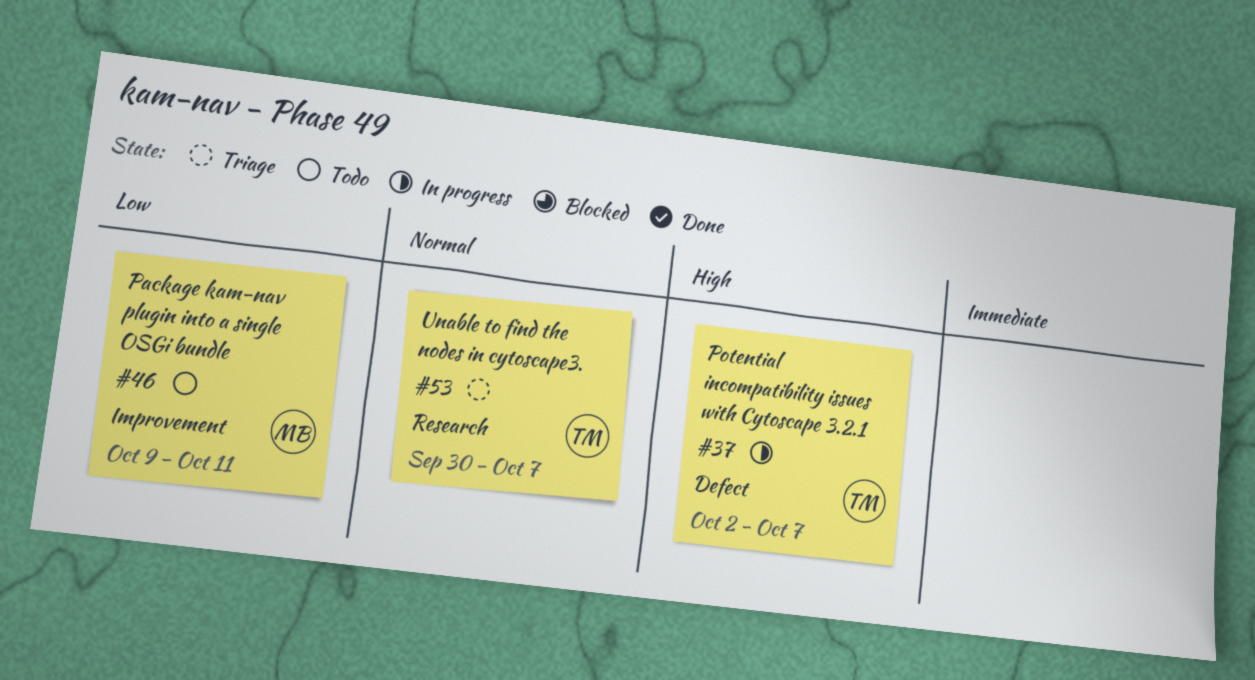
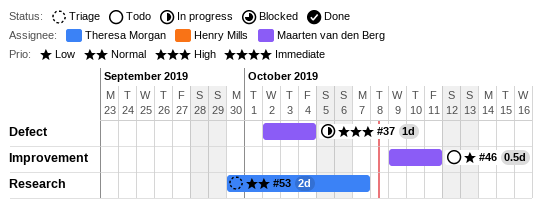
#37, owner: Theresa Morgan -> Maarten van den Berg
#37, due: Oct 7 -> Oct 4

